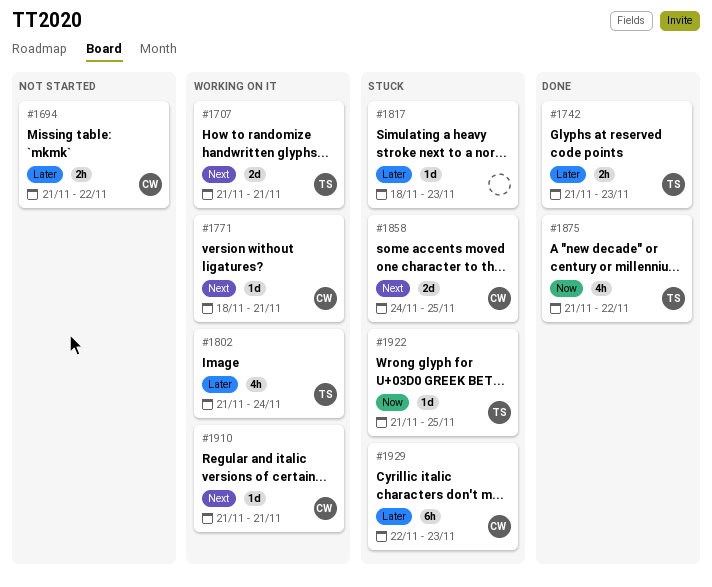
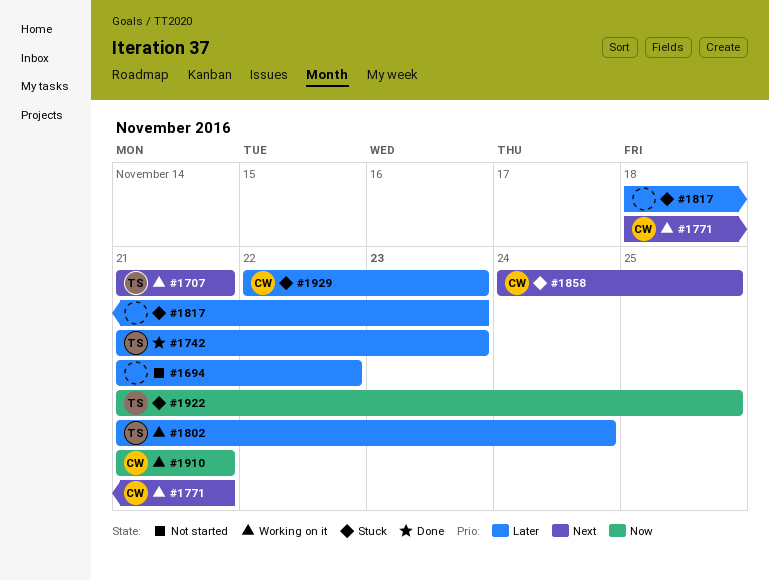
#1694, owner: CW -> none
#1875: present -> none
#1910, priority: Next -> Now

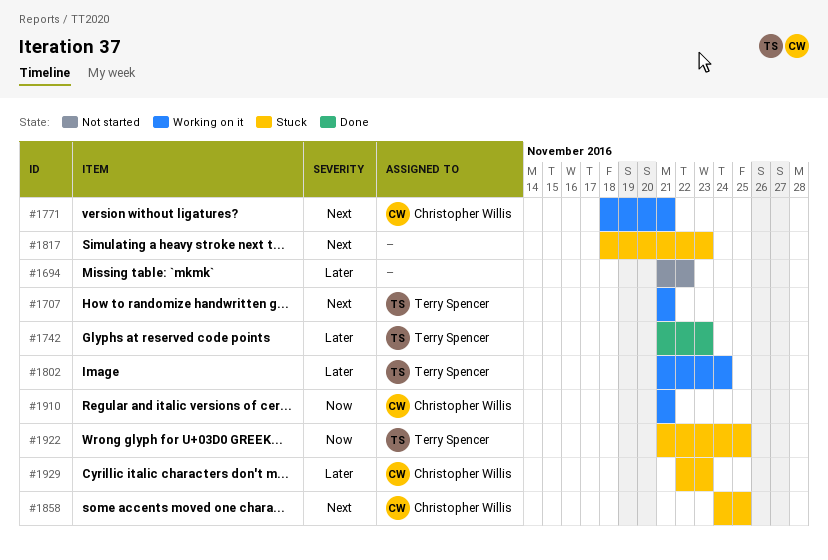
#1817, priority: Later -> Next

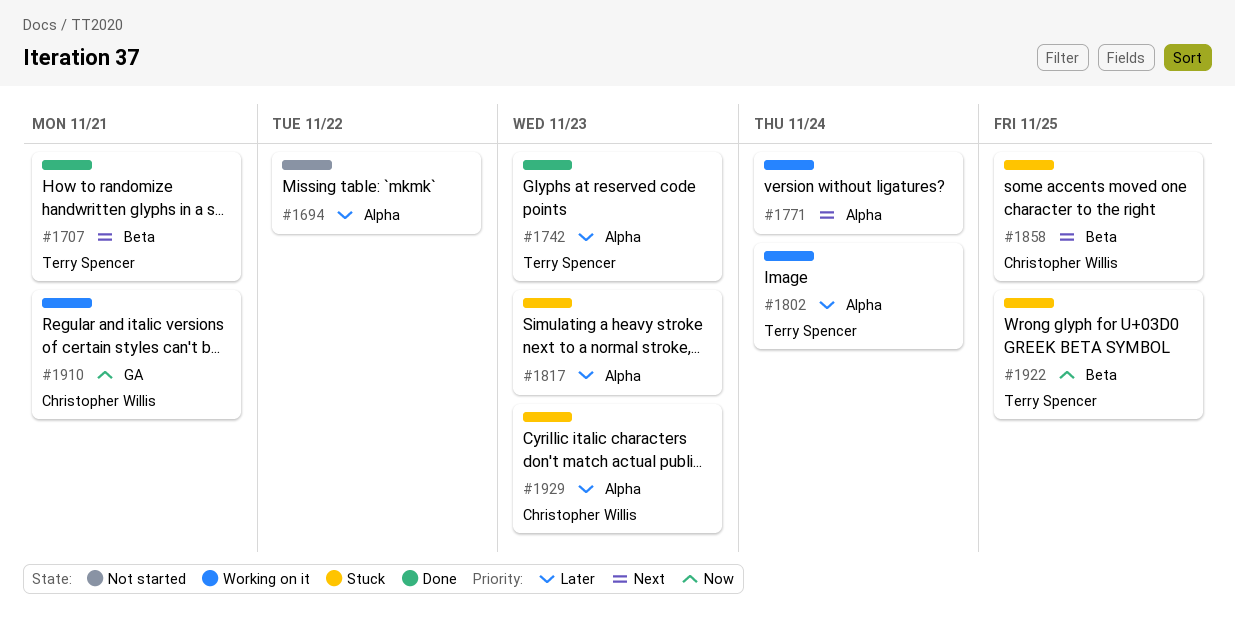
#1707, status: Working on it -> Done
#1771, owner: Christopher Willis -> none
#1771, due: Nov 21 -> Nov 24
#1817, priority: Next -> Later

